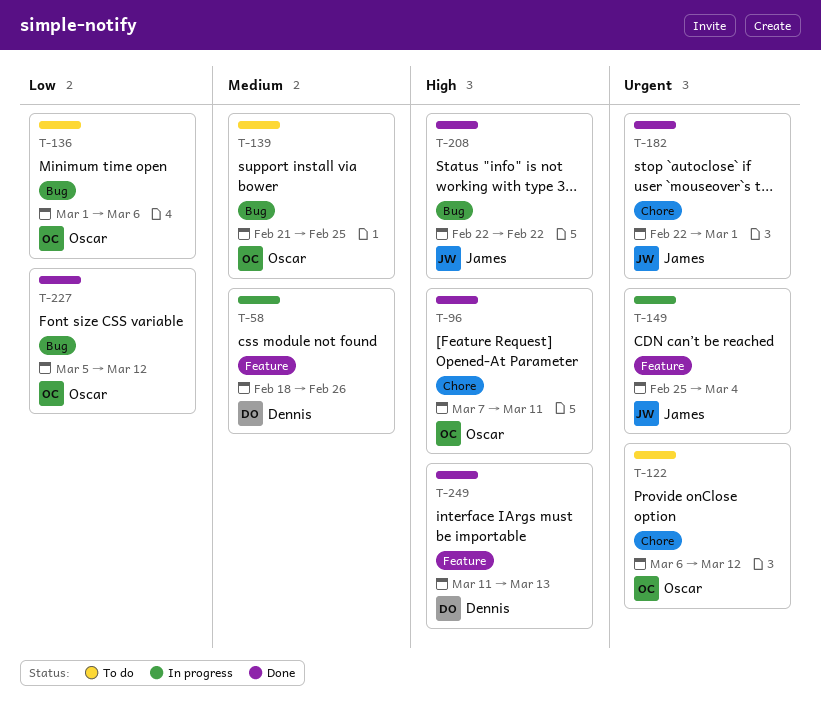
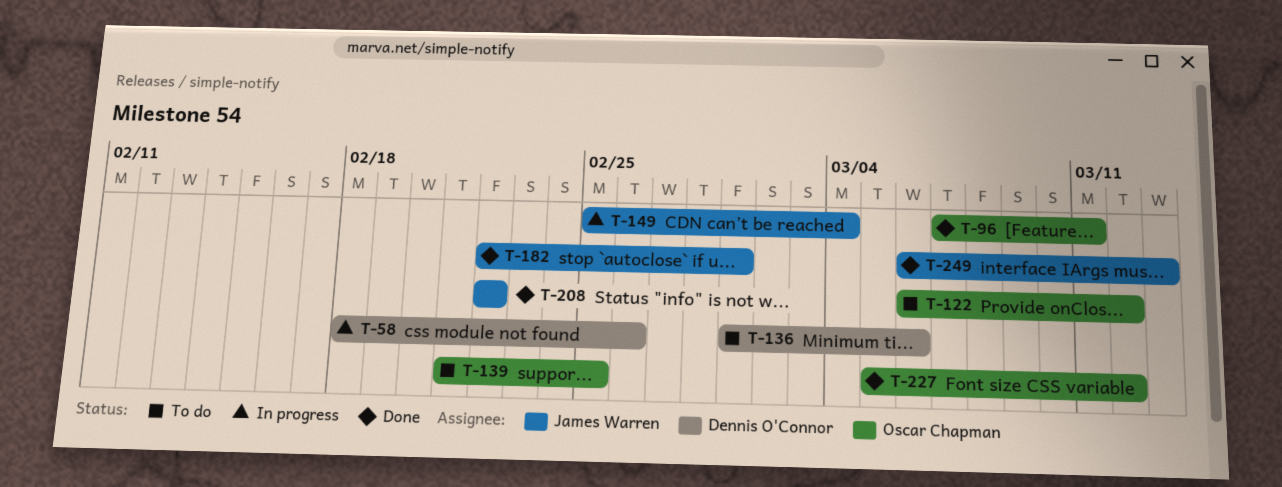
T-136, owner: Oscar Chapman -> Dennis O'Connor
T-249, owner: Dennis O'Connor -> James Warren
T-249, start: Mar 11 -> Mar 6

